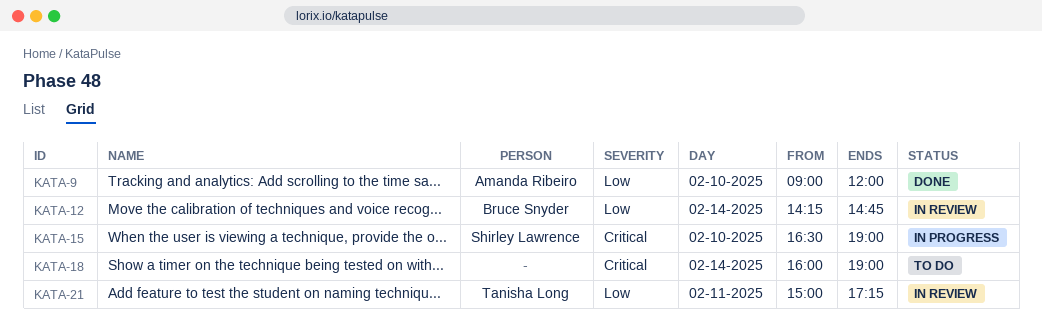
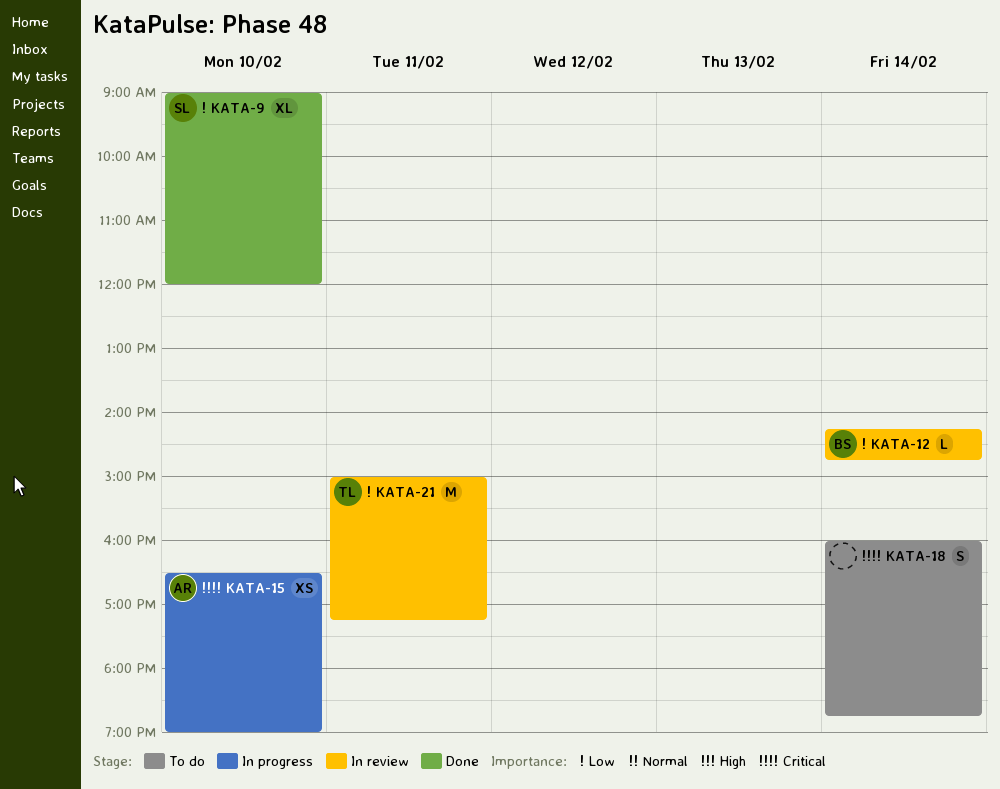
KATA-9, owner: Amanda Ribeiro -> Shirley Lawrence
KATA-15, owner: Shirley Lawrence -> Amanda Ribeiro
KATA-18, ends: 19:00 -> 18:45

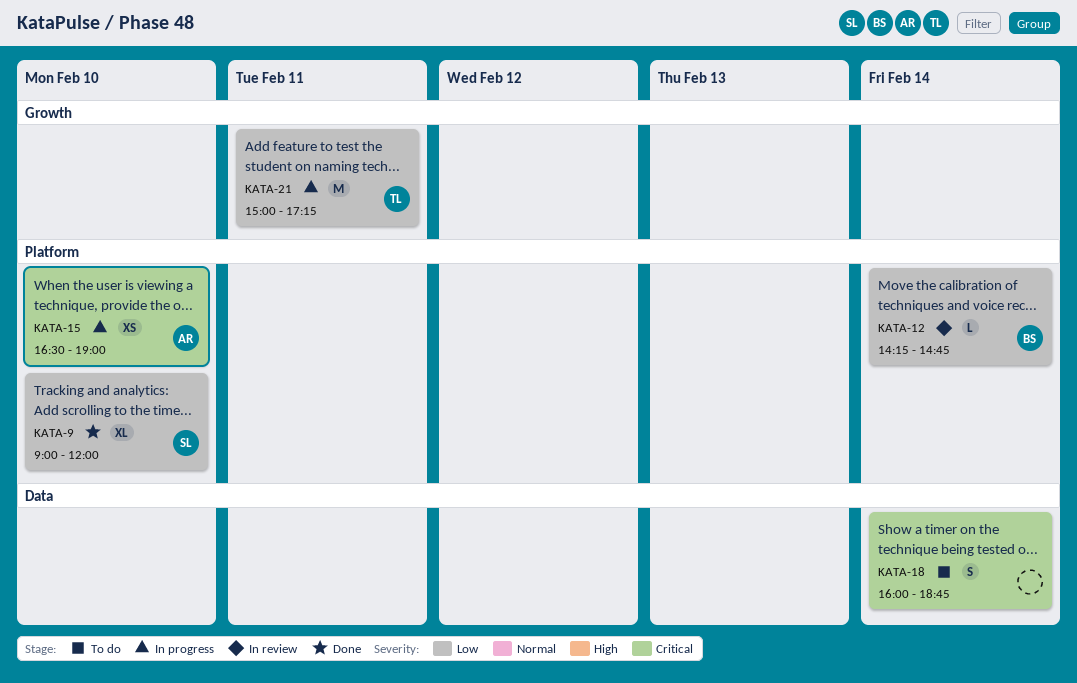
KATA-21, status: In review -> In progress

